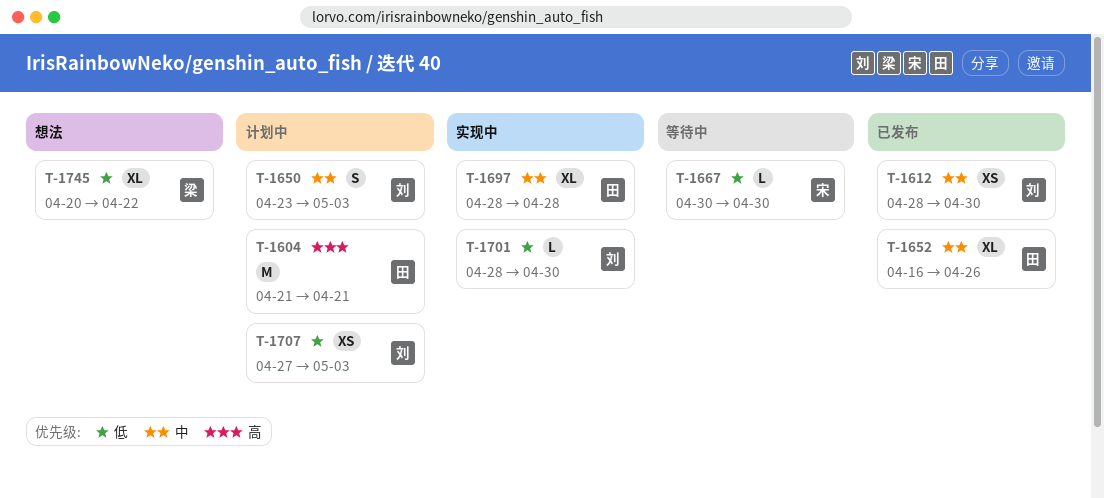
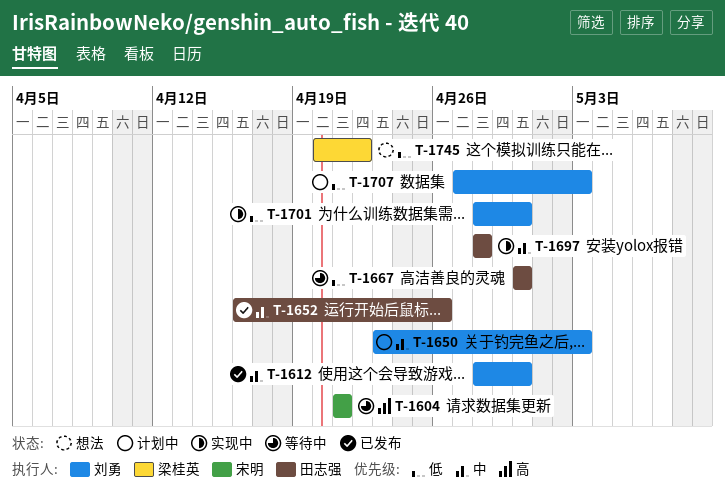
T-1604, status: 计划中 -> 等待中
T-1604, owner: 田志强 -> 宋明
T-1667, owner: 宋明 -> 田志强

